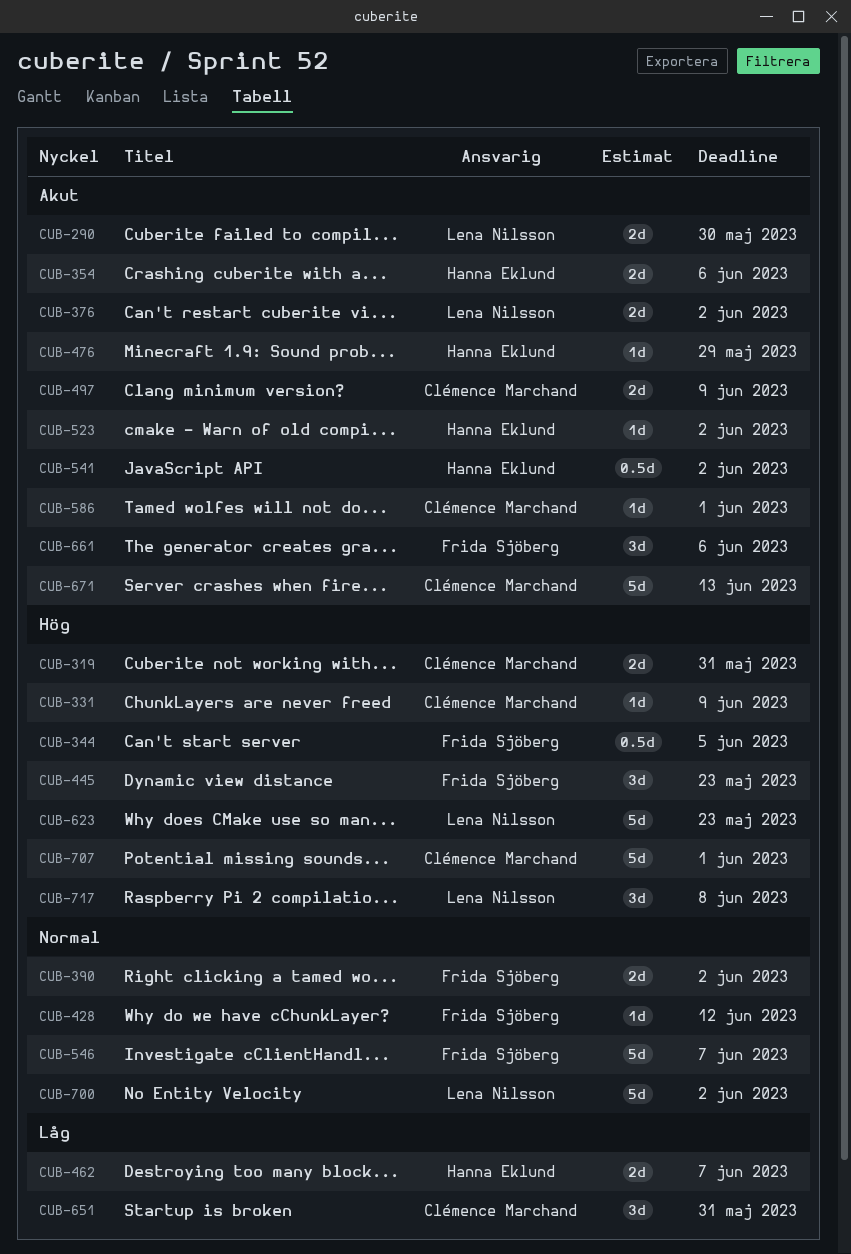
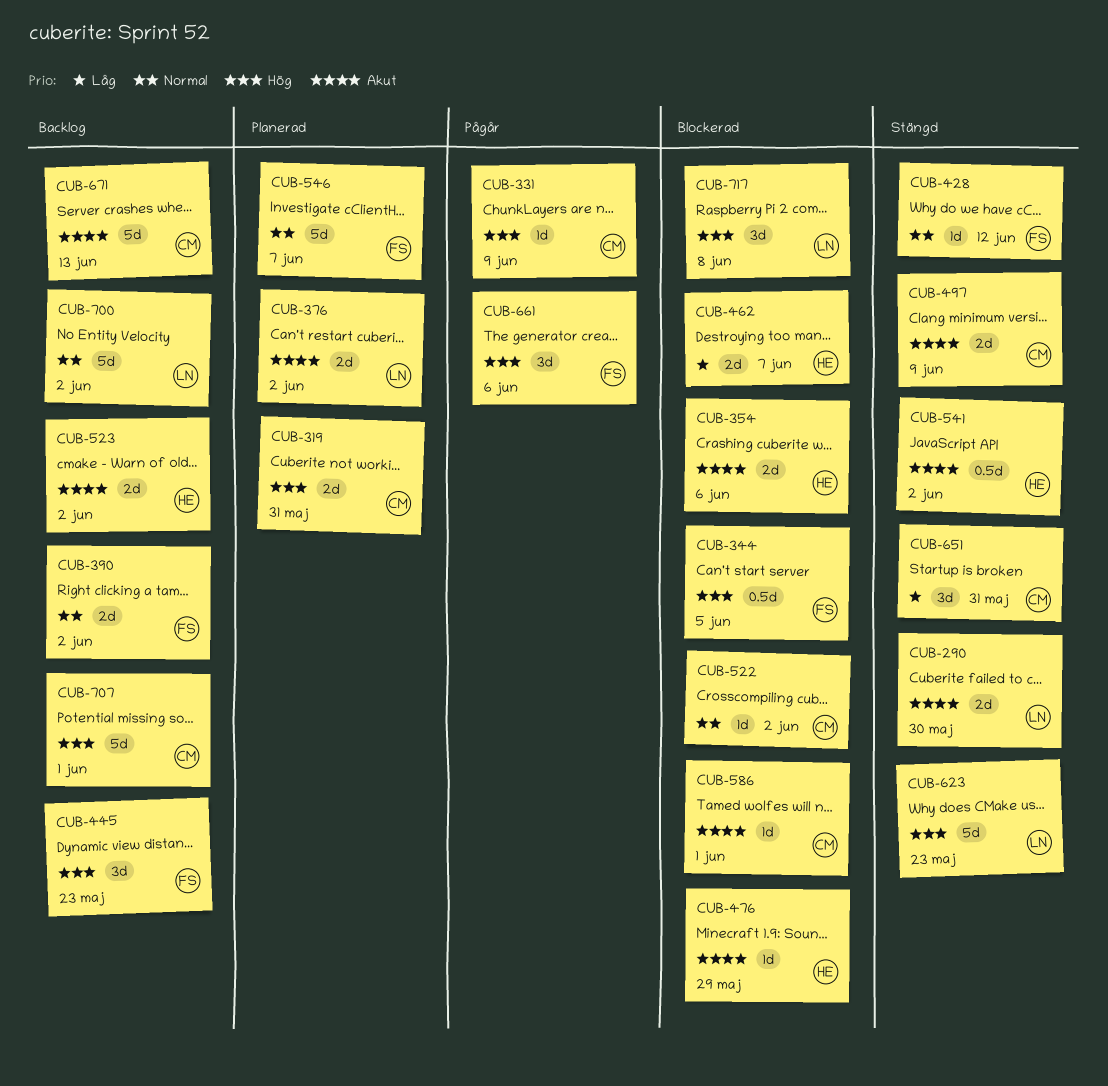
CUB-522: none -> present
CUB-523, estimate: 1d -> 2d
CUB-661, priority: Akut -> Hög

